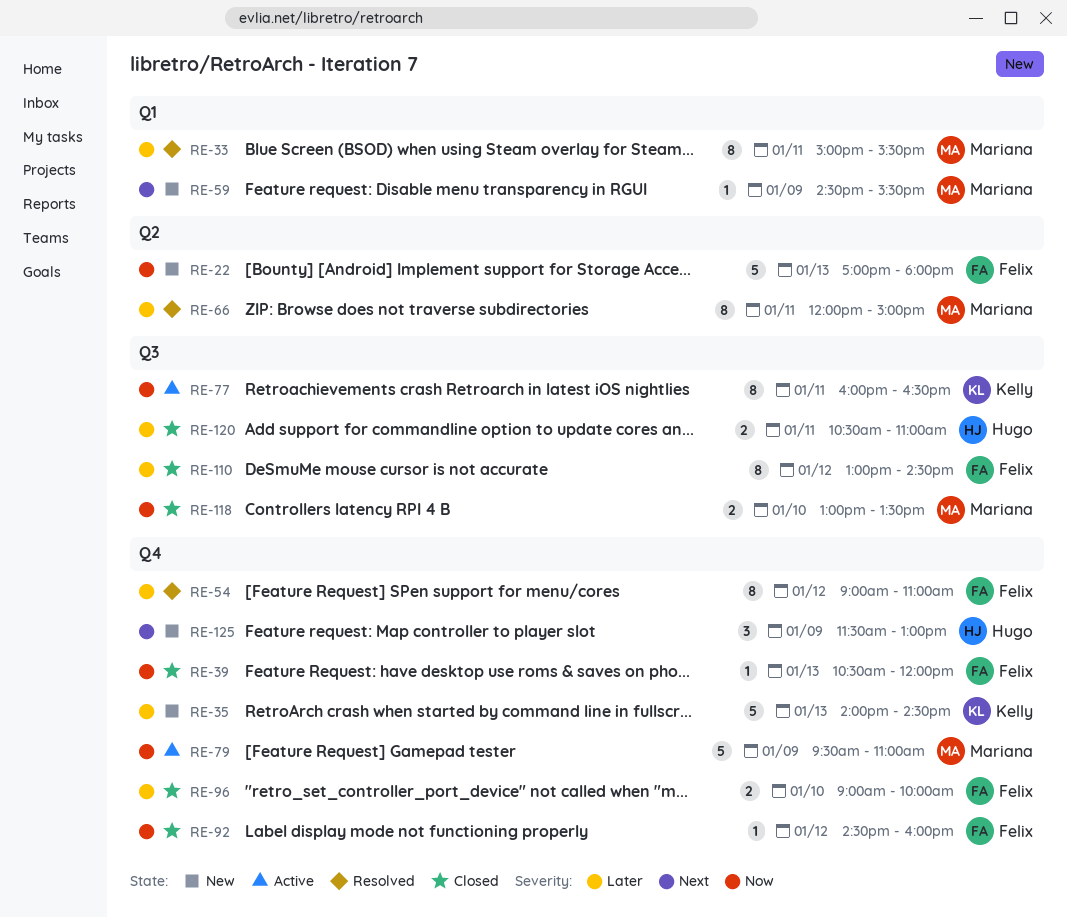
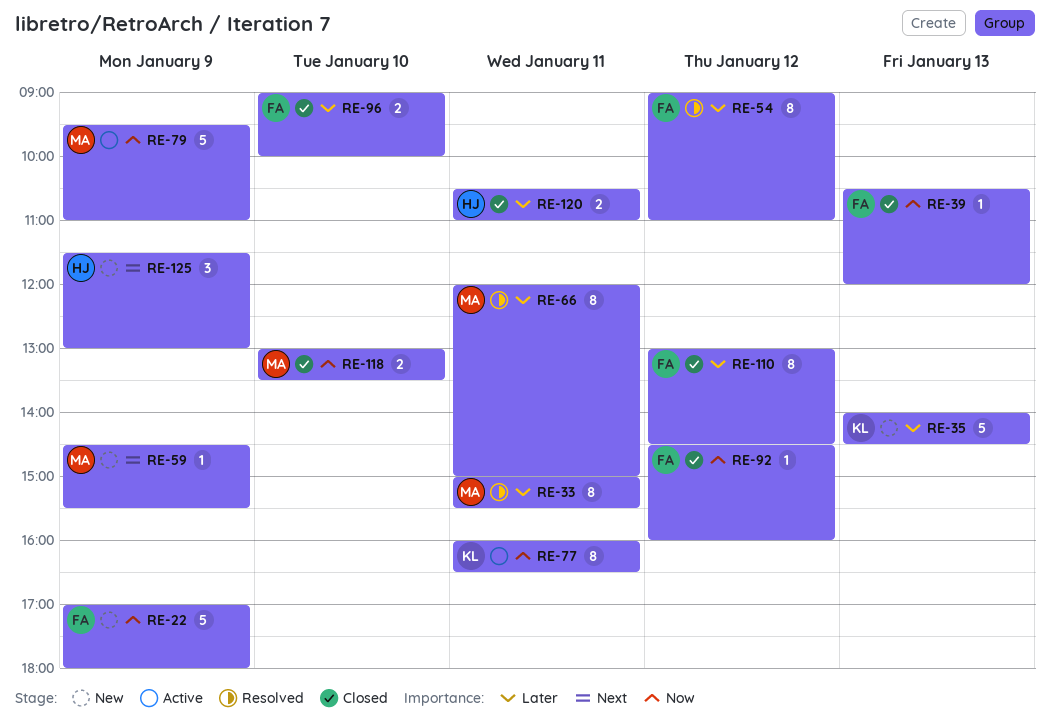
RE-22, day: Jan 13 -> Jan 9

